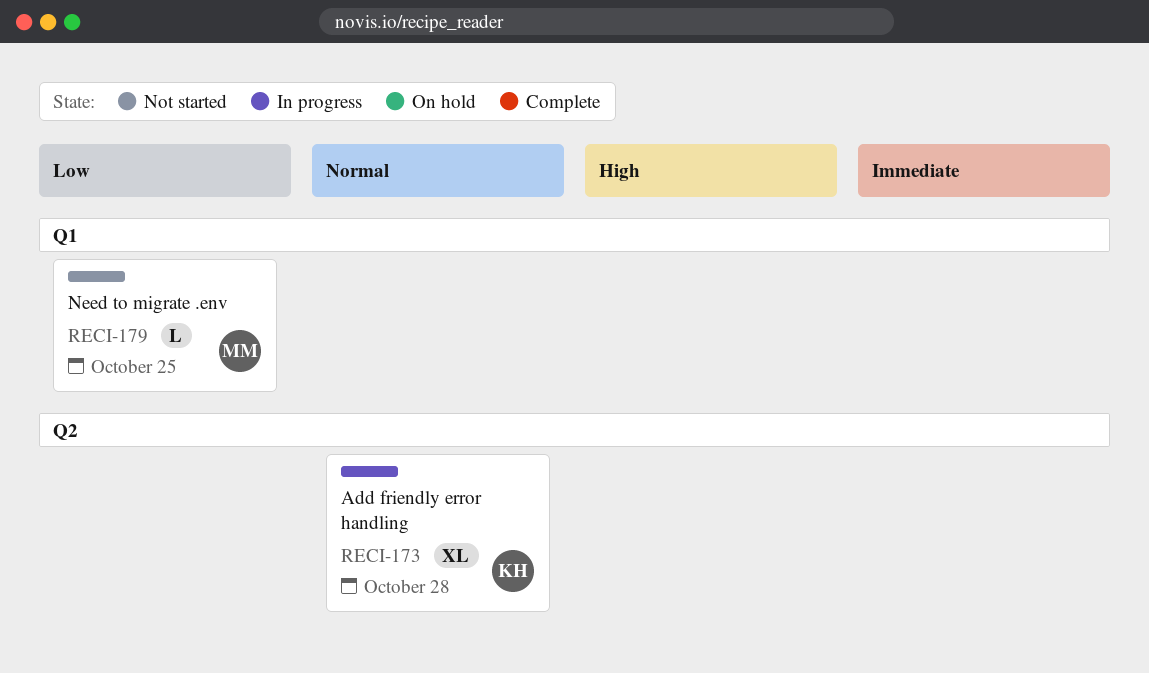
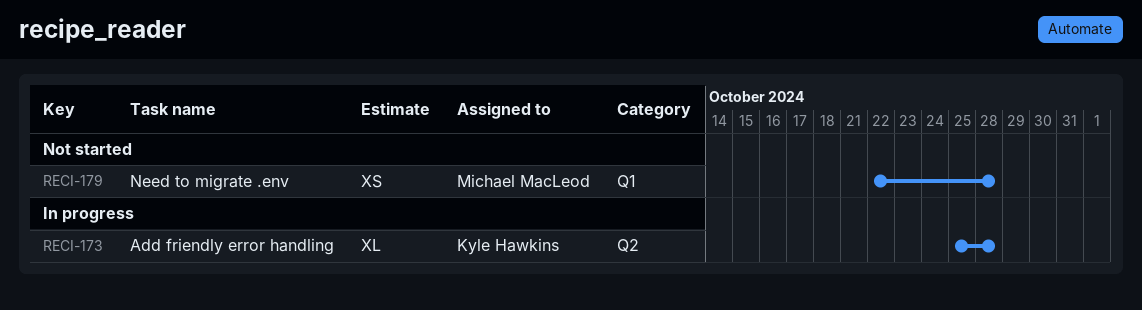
RECI-179, estimate: L -> XS
RECI-179, due: Oct 25 -> Oct 28

